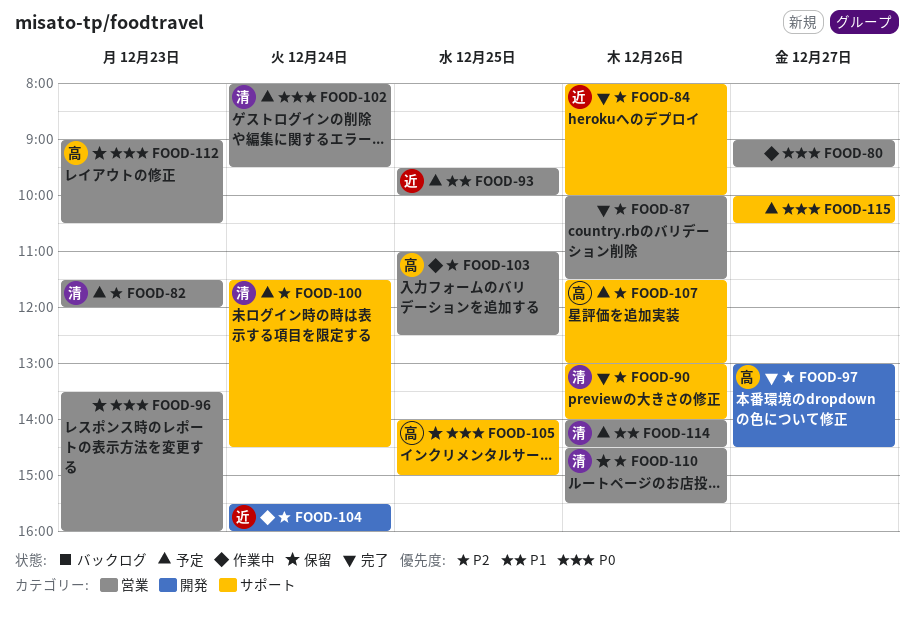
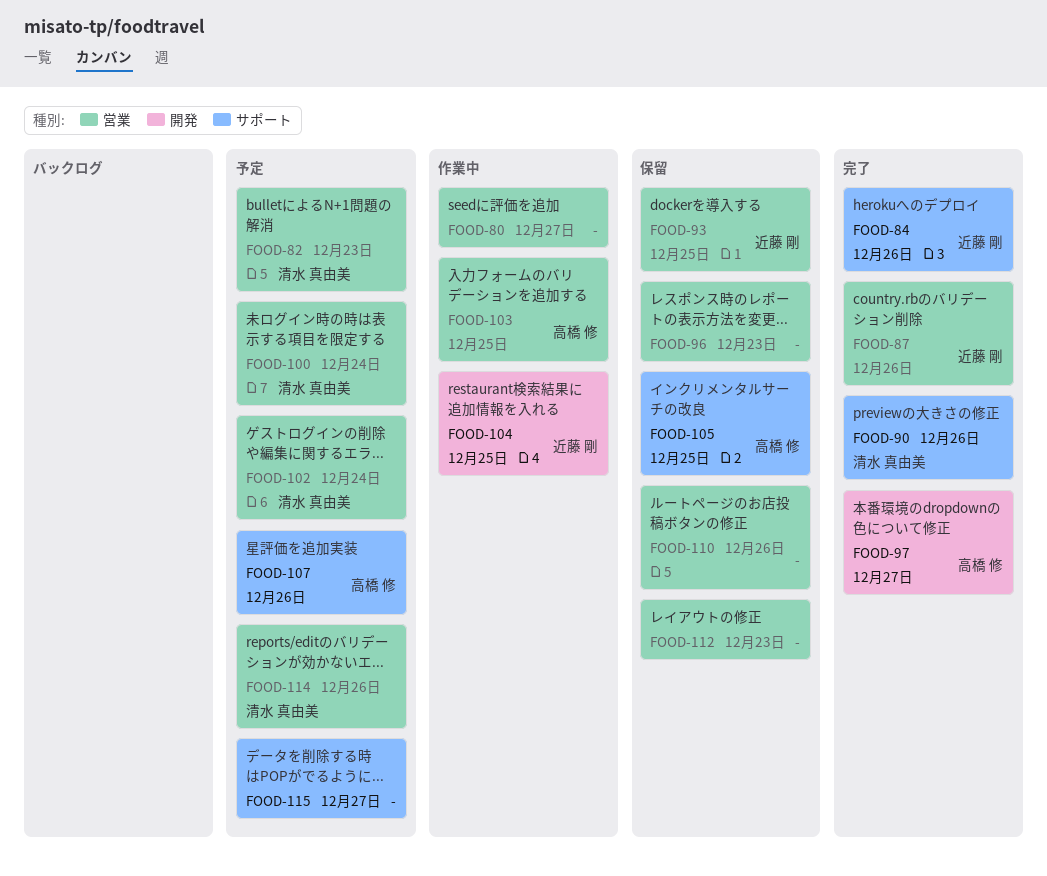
FOOD-87, owner: none -> 近藤 剛
FOOD-93, status: 予定 -> 保留
FOOD-100, label: サポート -> 営業
FOOD-104, day: Dec 24 -> Dec 25
FOOD-110, owner: 清水 真由美 -> none
FOOD-112, owner: 高橋 修 -> none

